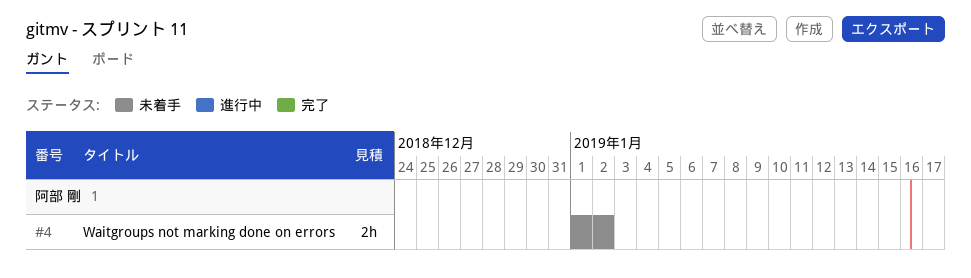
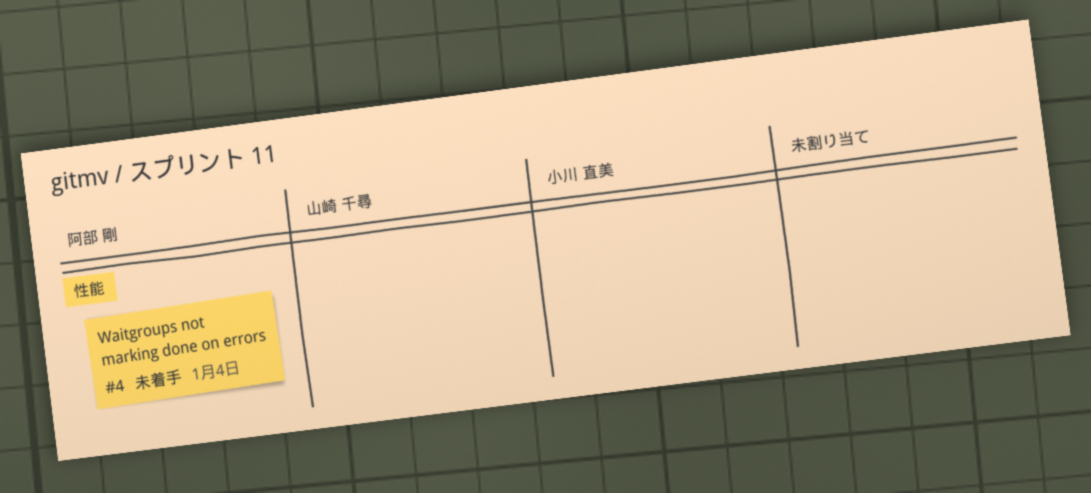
#4, due: Jan 2 -> Jan 4

